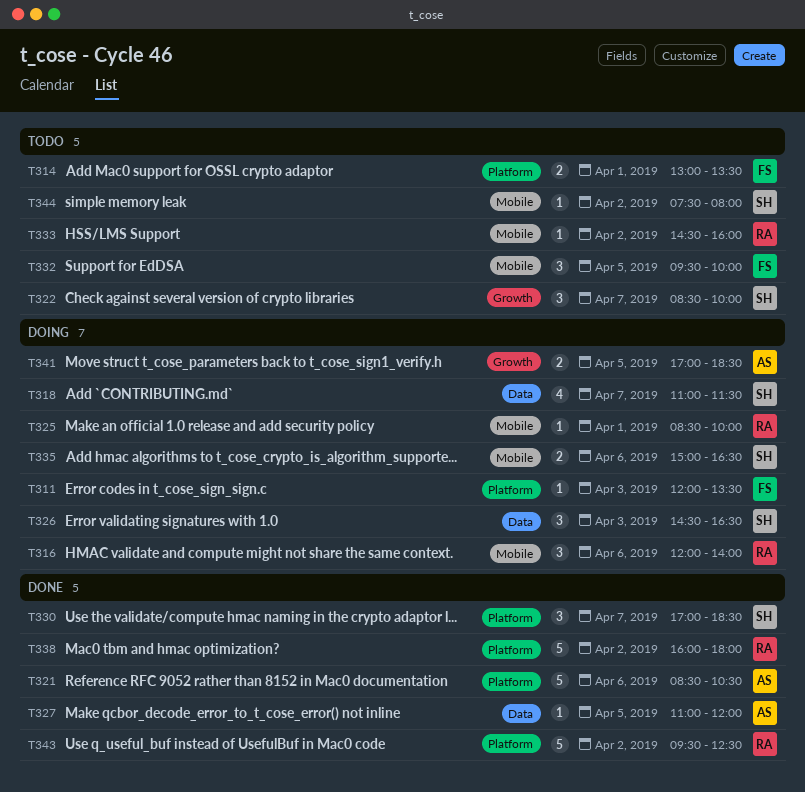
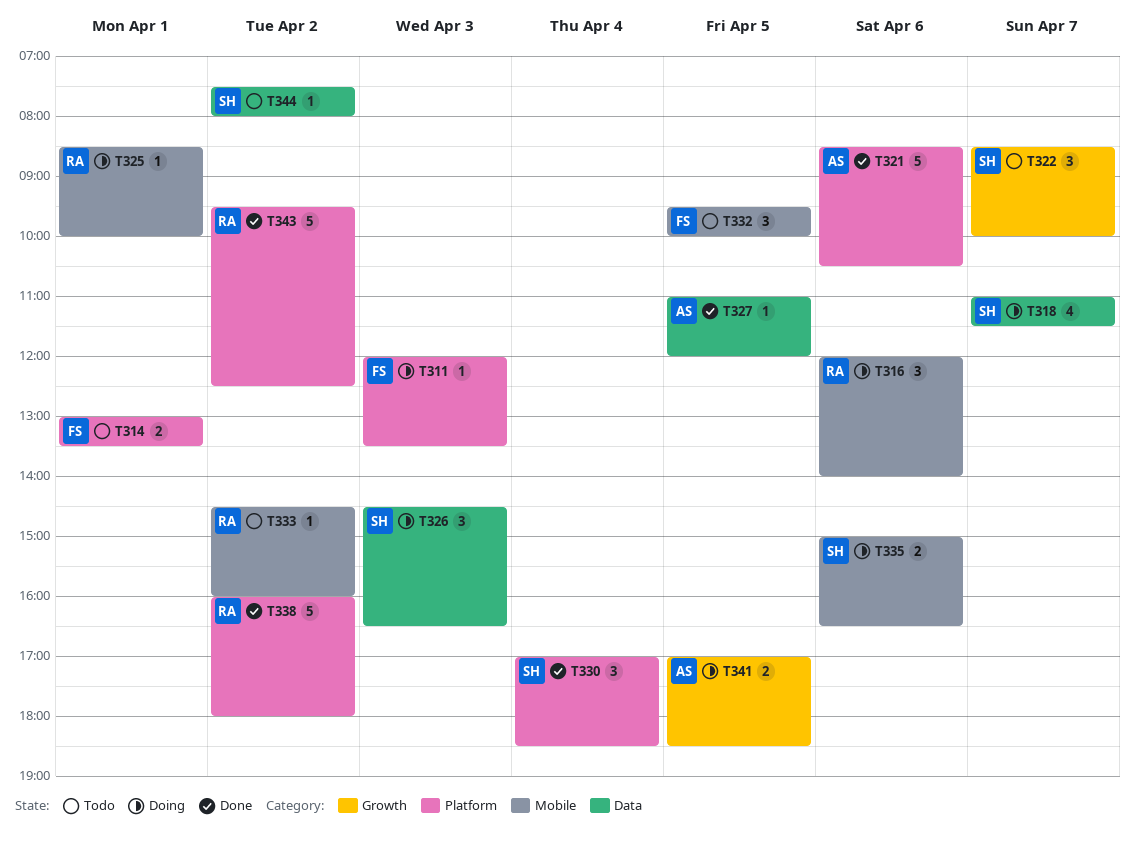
T330, day: Apr 7 -> Apr 4
T344, label: Mobile -> Data

